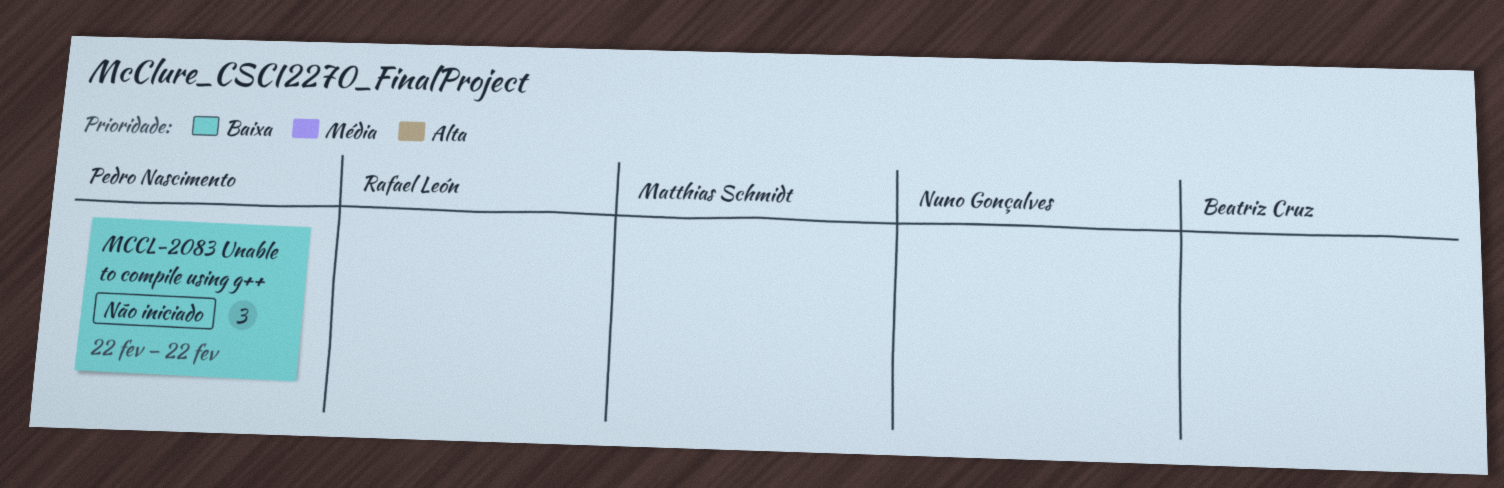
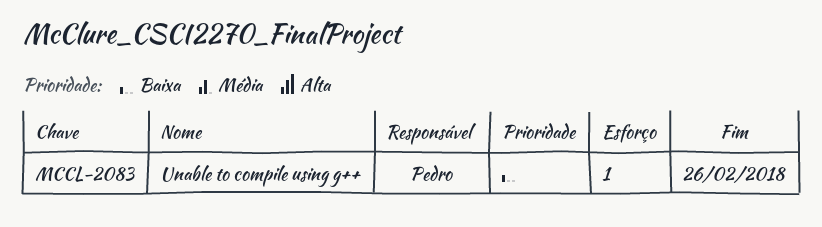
MCCL-2083, estimate: 3 -> 1
MCCL-2083, due: Feb 22 -> Feb 26

